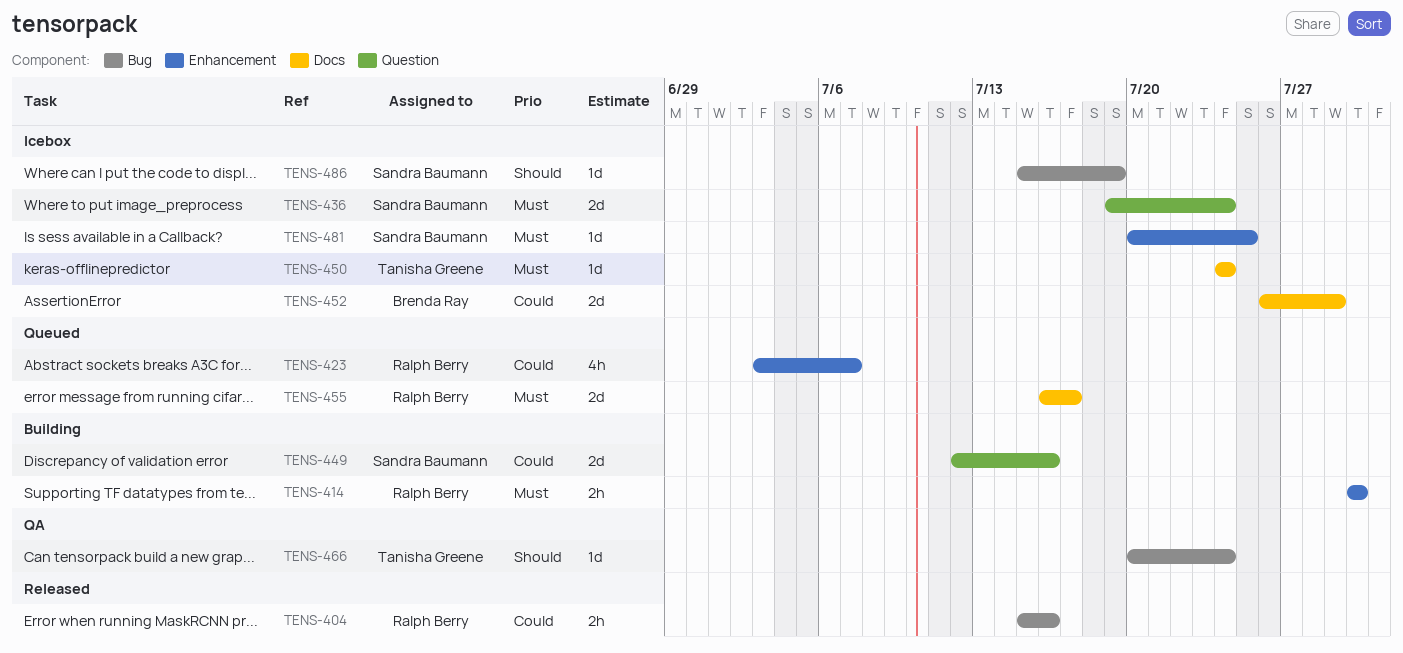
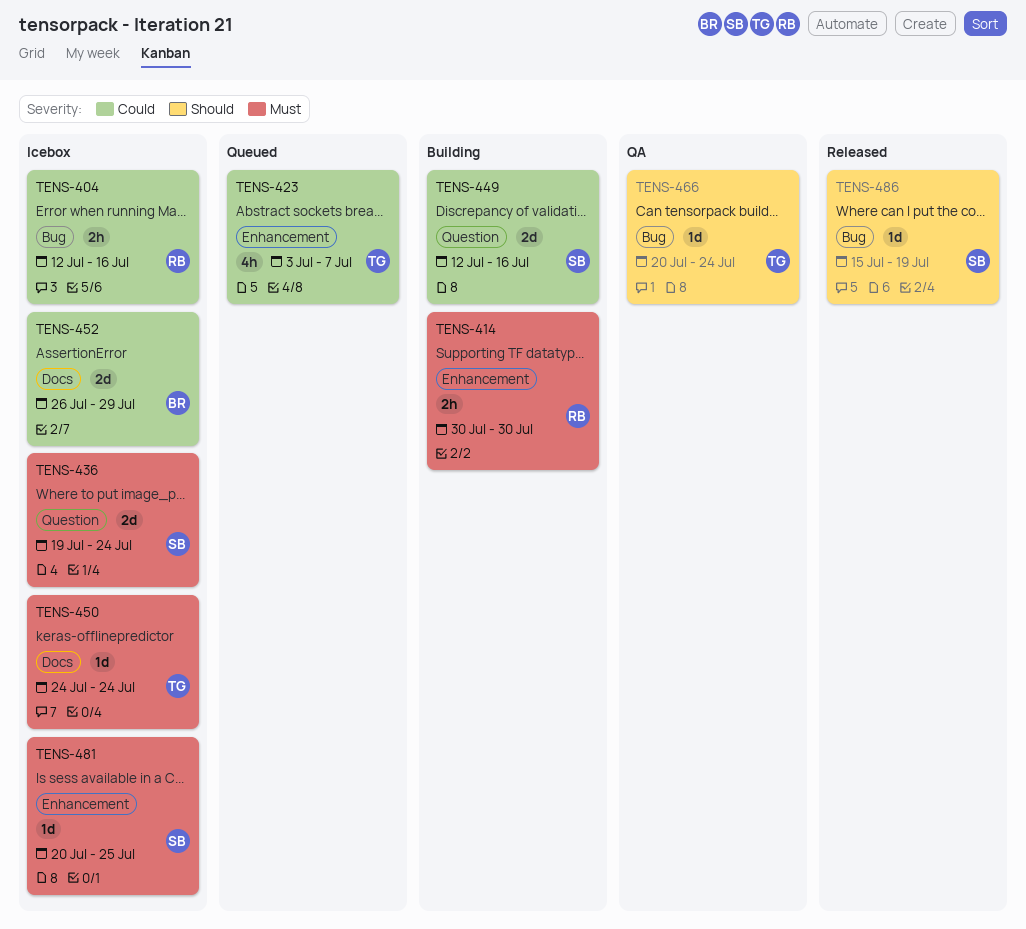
TENS-404, status: Released -> Icebox
TENS-404, start: Jul 15 -> Jul 12
TENS-423, owner: Ralph Berry -> Tanisha Greene
TENS-455: present -> none
TENS-486, status: Icebox -> Released

